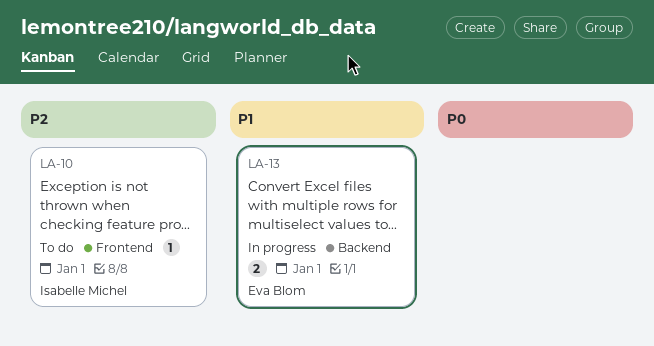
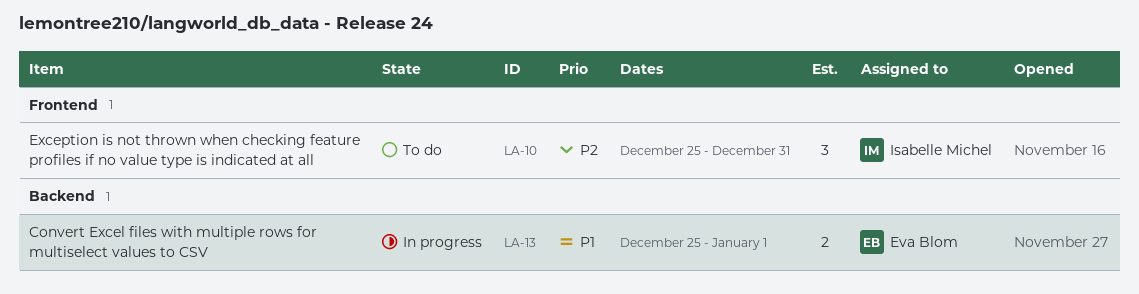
LA-10, estimate: 1 -> 3
LA-10, due: Jan 1 -> Dec 31

